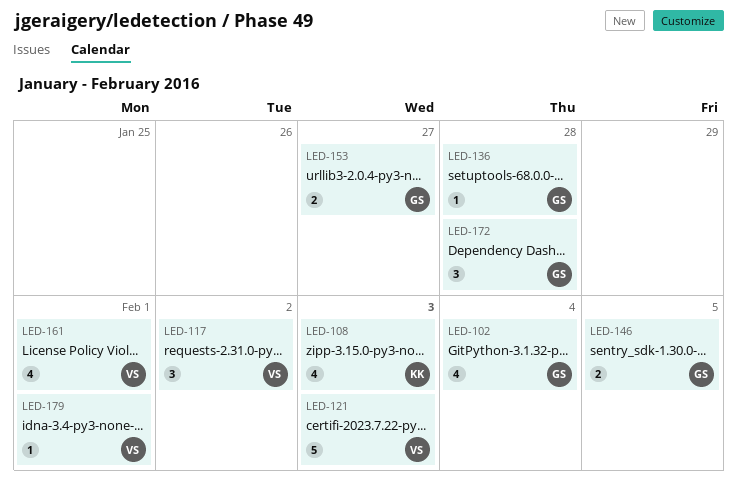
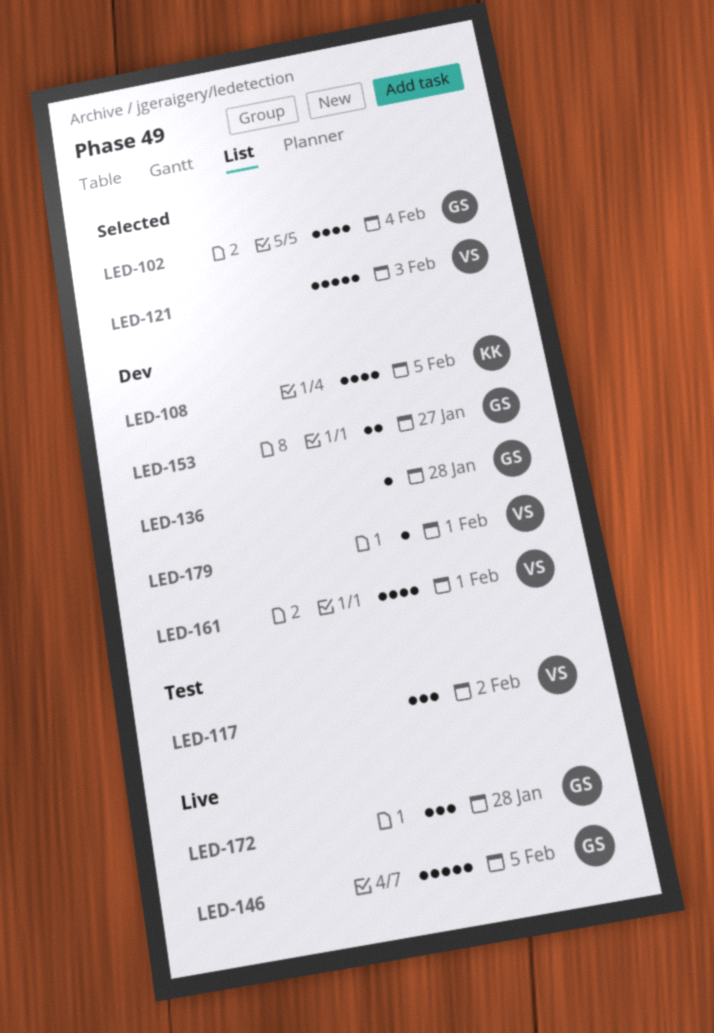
LED-108, due: Feb 3 -> Feb 5
LED-146, estimate: 2 -> 5

